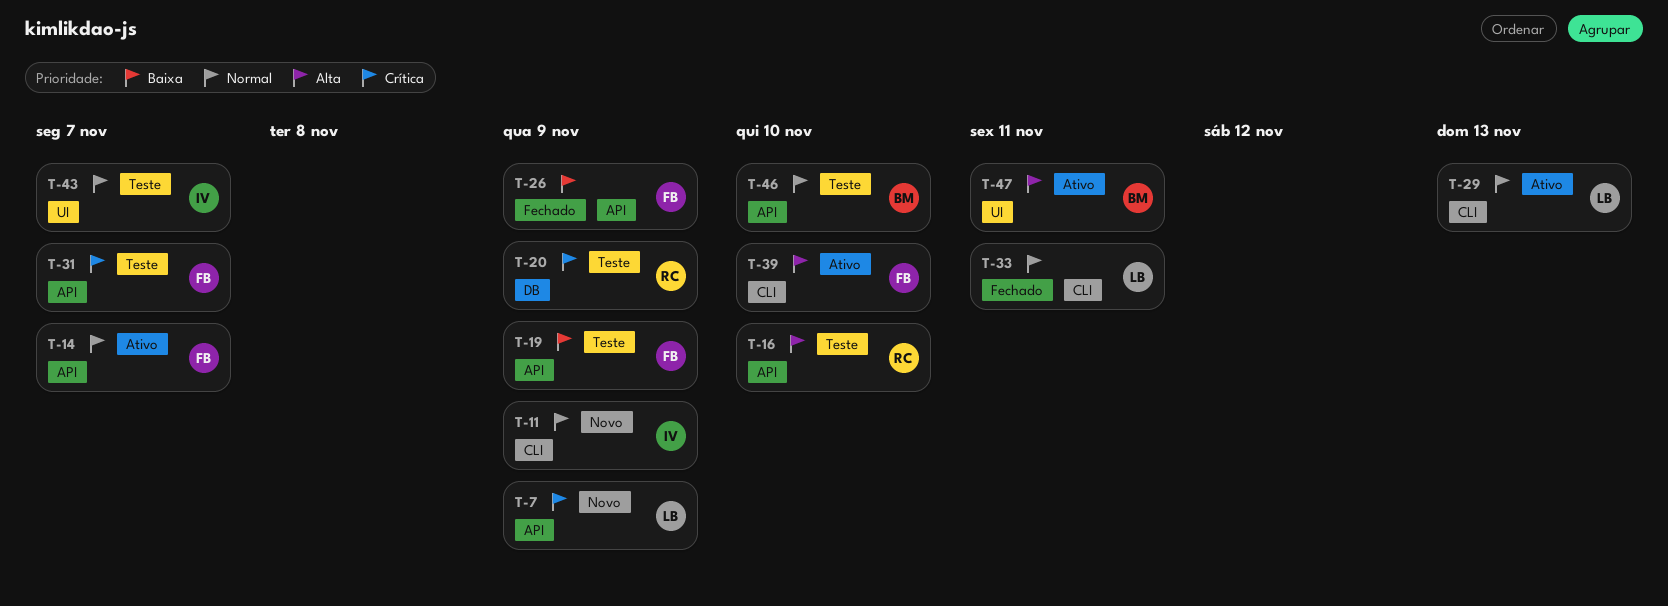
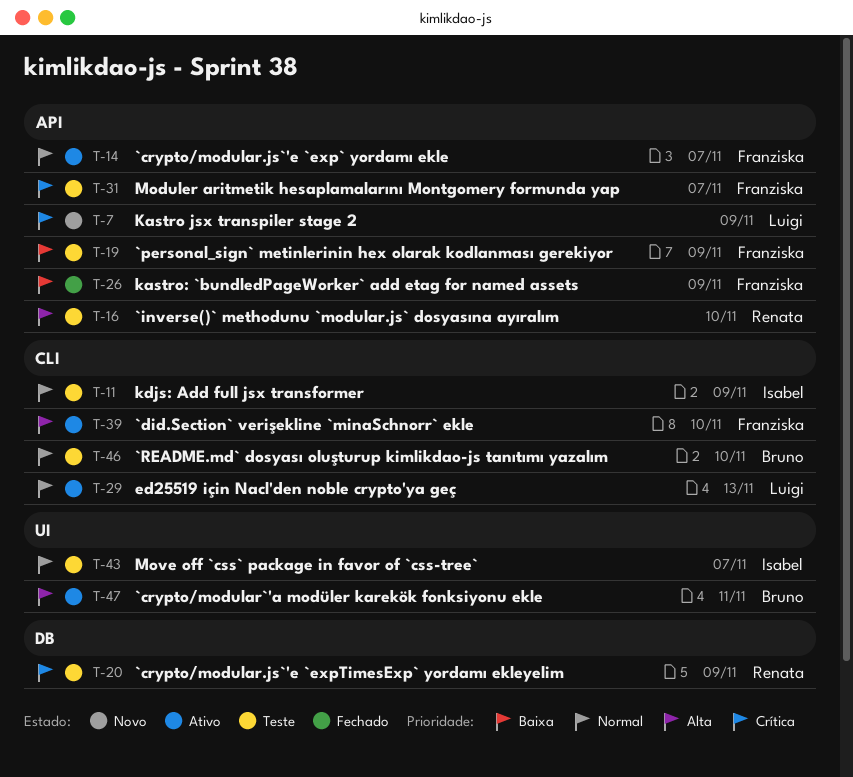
T-11, status: Novo -> Teste
T-33: present -> none
T-46, label: API -> CLI

